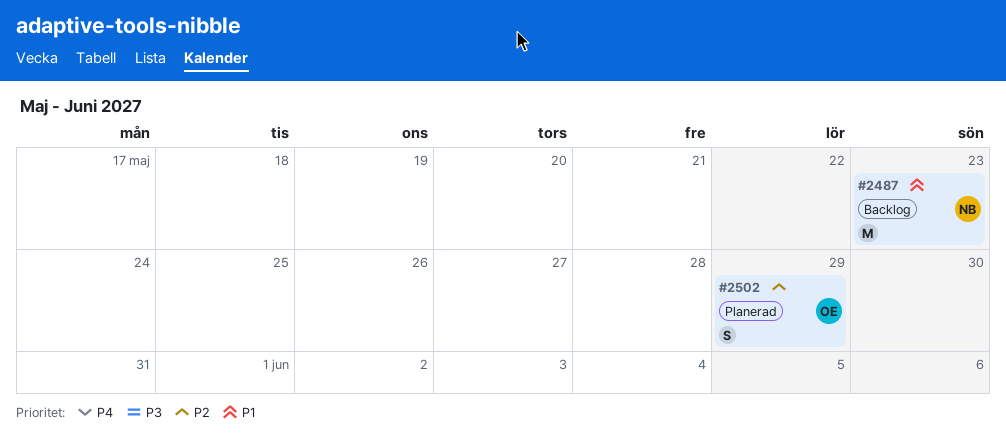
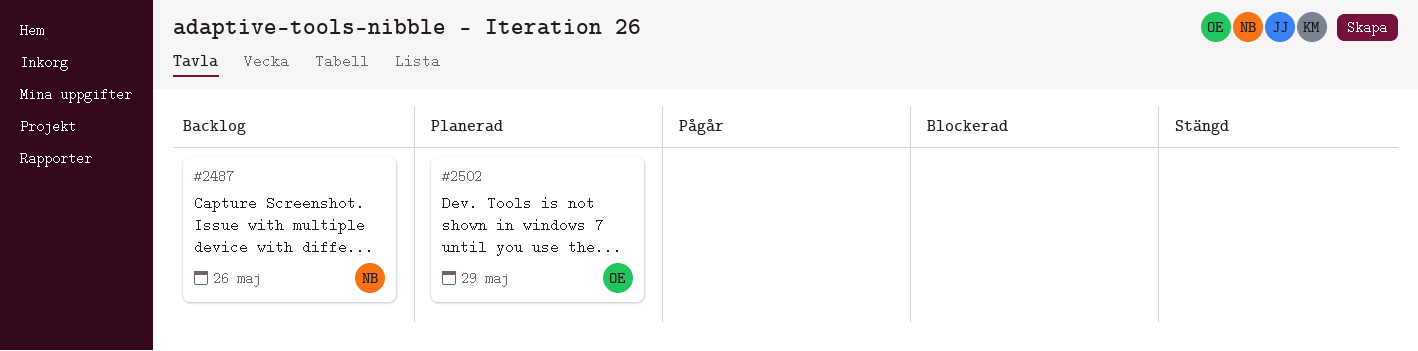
#2487, due: May 23 -> May 26

